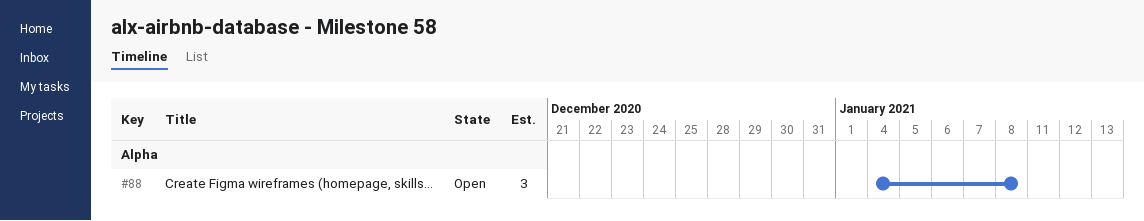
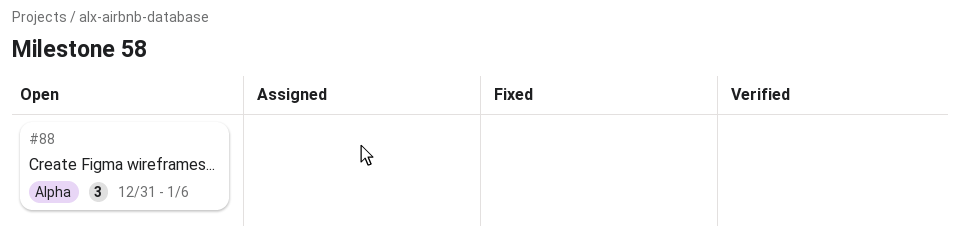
#88, start: Jan 4 -> Dec 31
#88, due: Jan 8 -> Jan 6

